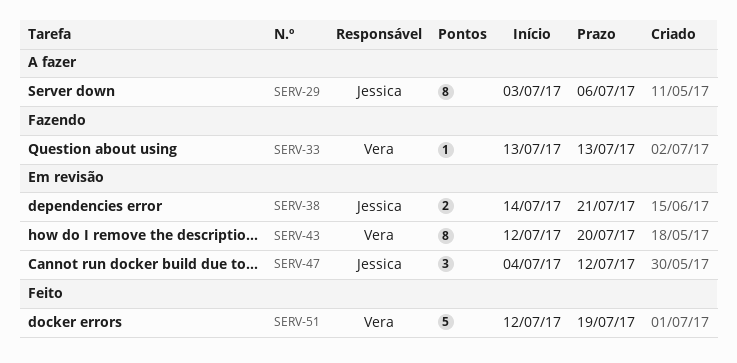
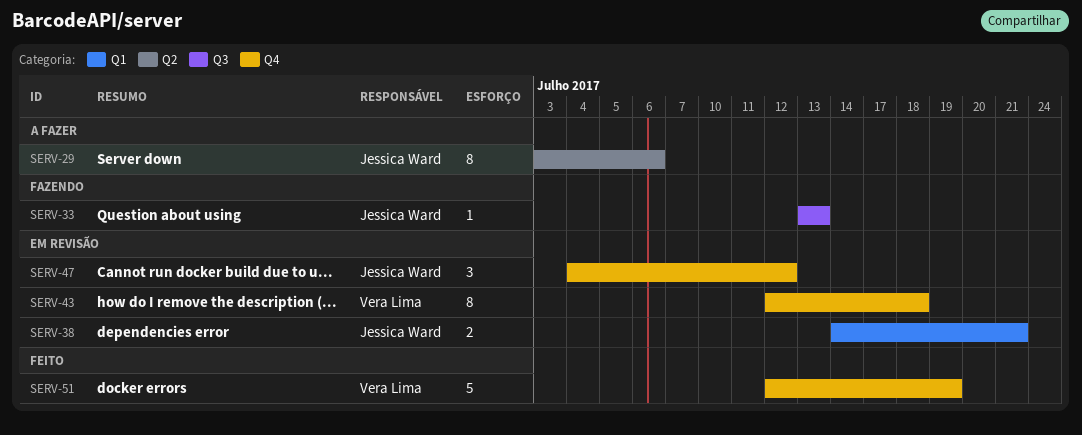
SERV-33, owner: Vera Lima -> Jessica Ward
SERV-43, due: Jul 20 -> Jul 18

